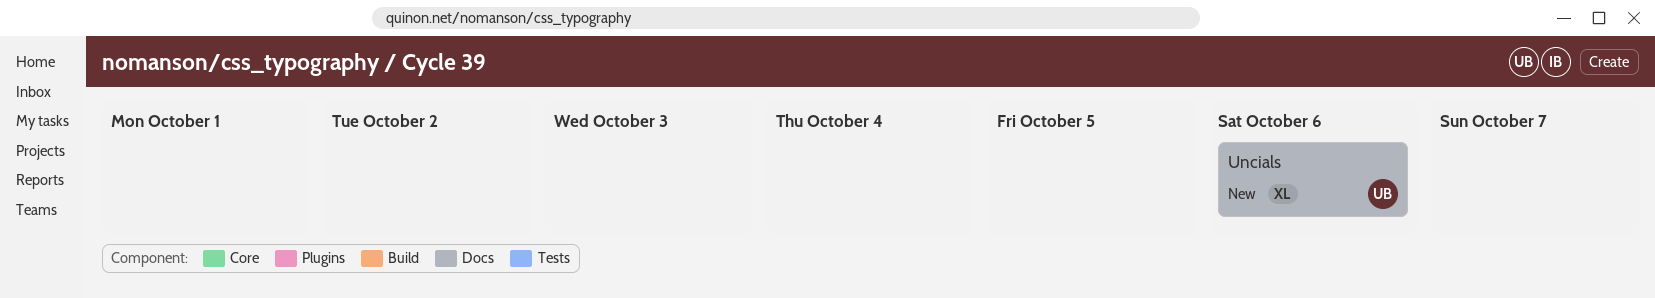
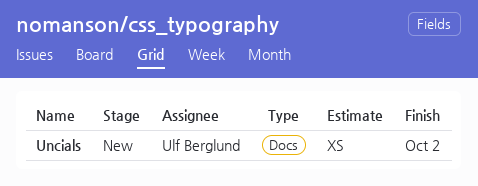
Uncials, estimate: XL -> XS
Uncials, due: Oct 6 -> Oct 2

